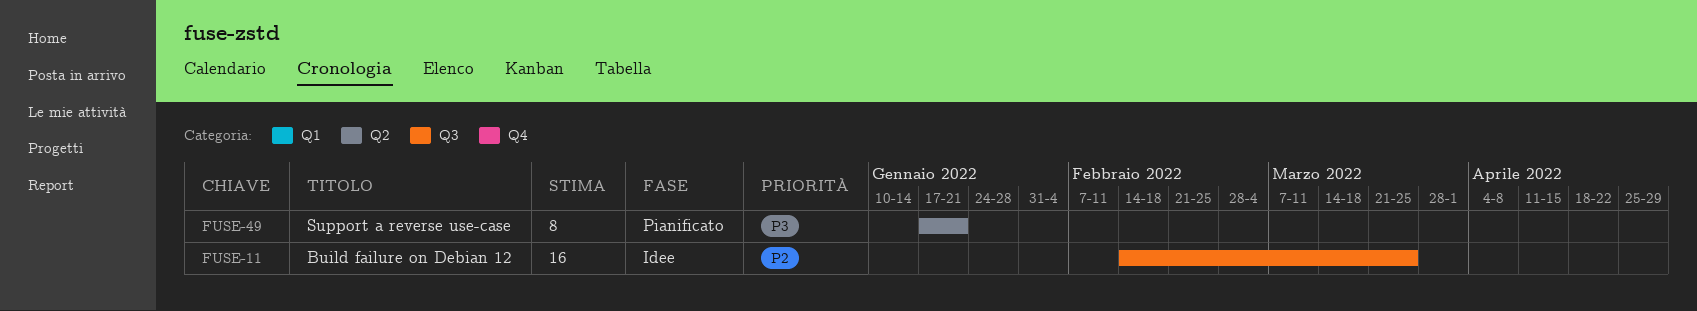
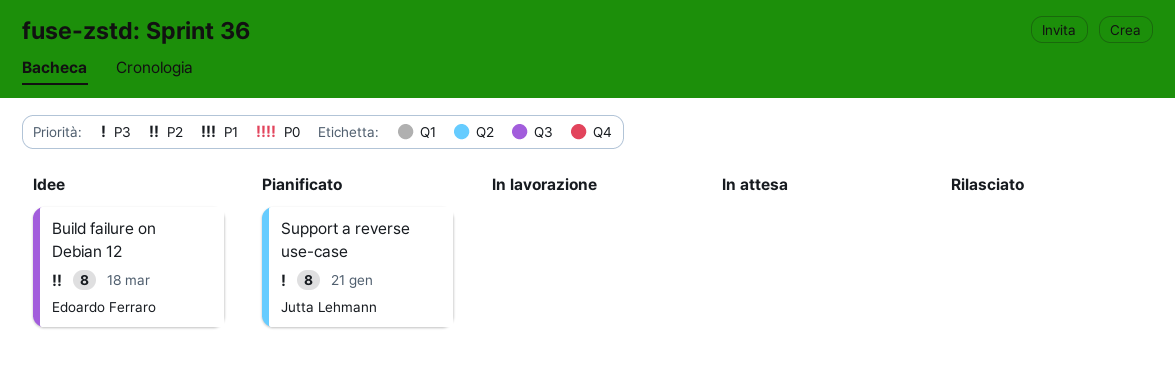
Build failure on Debian 12, estimate: 16 -> 8
Build failure on Debian 12, due: Mar 25 -> Mar 18

